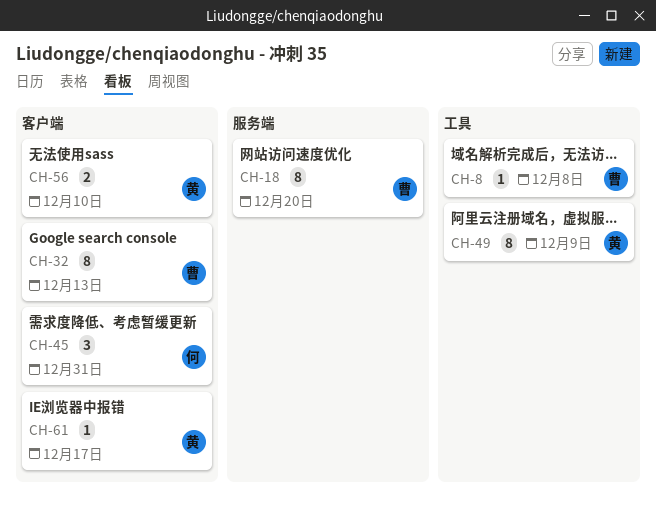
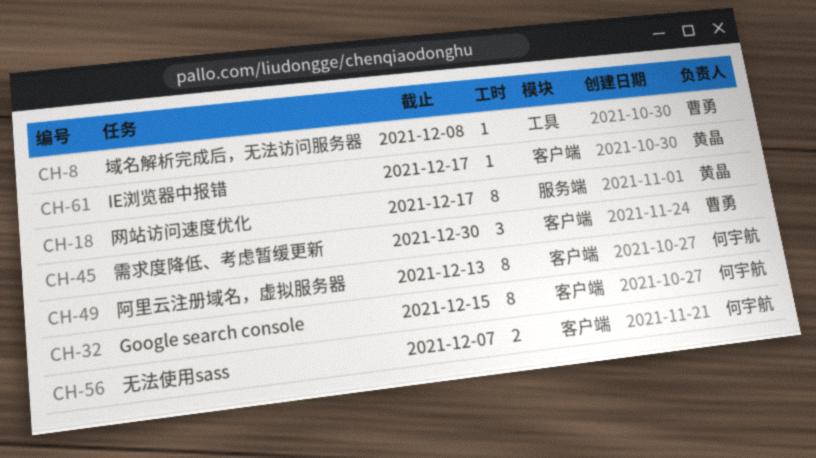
CH-18, owner: 曹勇 -> 黄晶
CH-18, due: Dec 20 -> Dec 17
CH-32, owner: 曹勇 -> 何宇航
CH-32, due: Dec 13 -> Dec 15
CH-45, owner: 何宇航 -> 曹勇
CH-45, due: Dec 31 -> Dec 30
CH-49, owner: 黄晶 -> 何宇航
CH-49, label: 工具 -> 客户端
CH-49, due: Dec 9 -> Dec 13
CH-56, owner: 黄晶 -> 何宇航
CH-56, due: Dec 10 -> Dec 7

